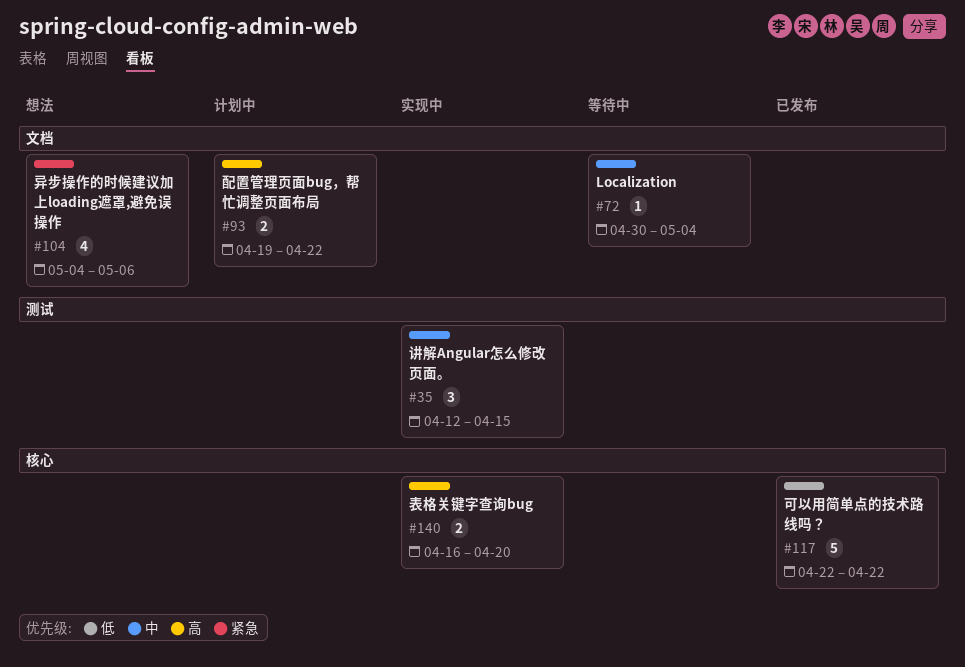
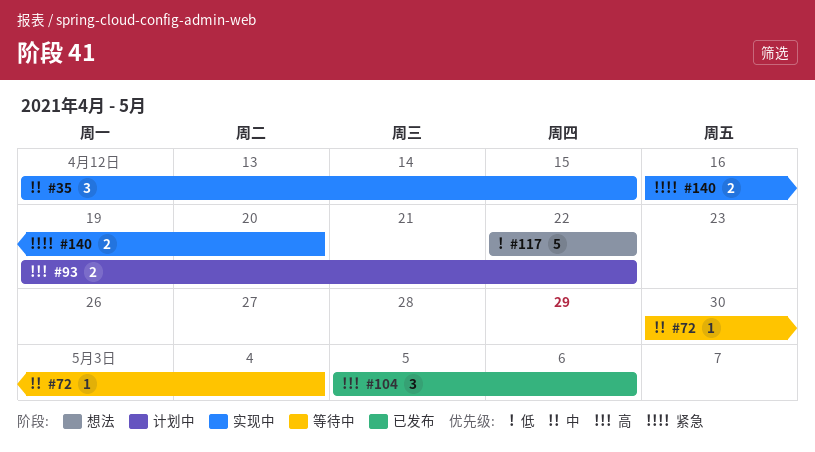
#104, status: 想法 -> 已发布
#104, priority: 紧急 -> 高
#104, estimate: 4 -> 3
#104, start: May 4 -> May 5
#117, status: 已发布 -> 想法
#140, priority: 高 -> 紧急

